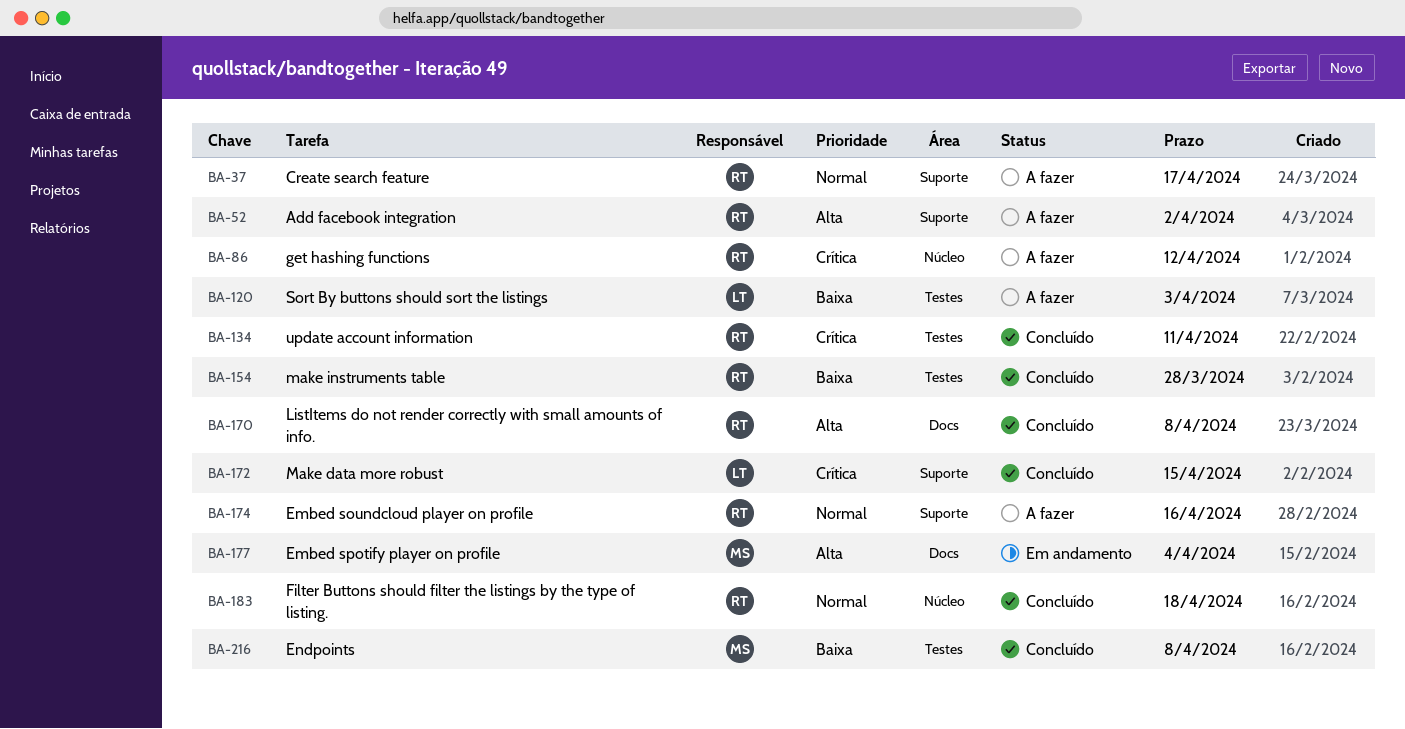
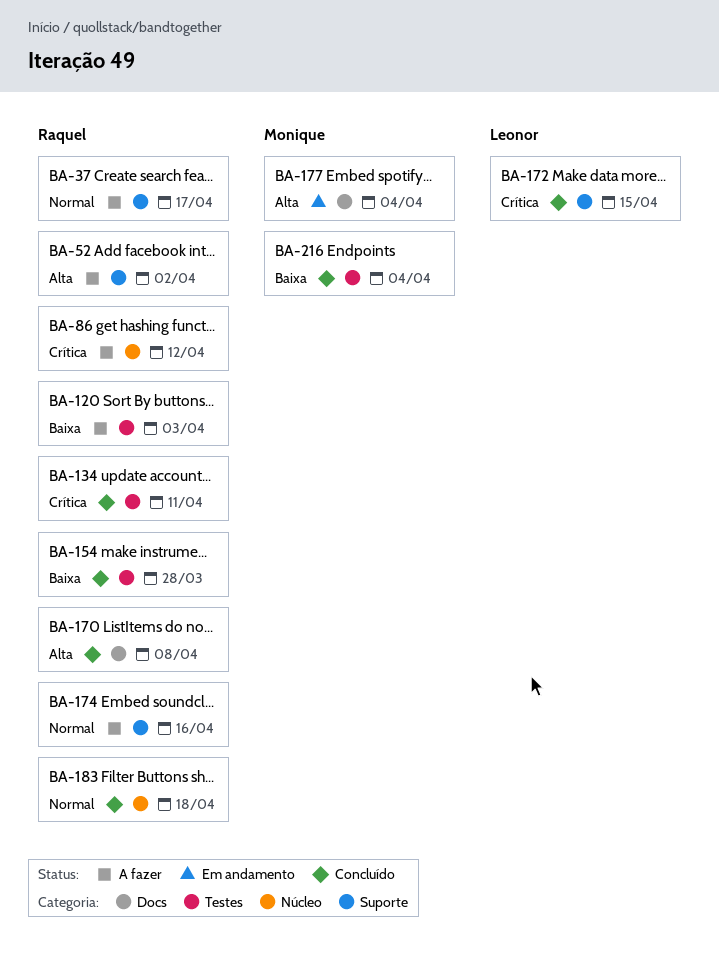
BA-120, owner: Leonor -> Raquel
BA-216, due: Apr 8 -> Apr 4

